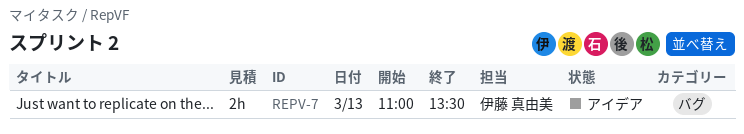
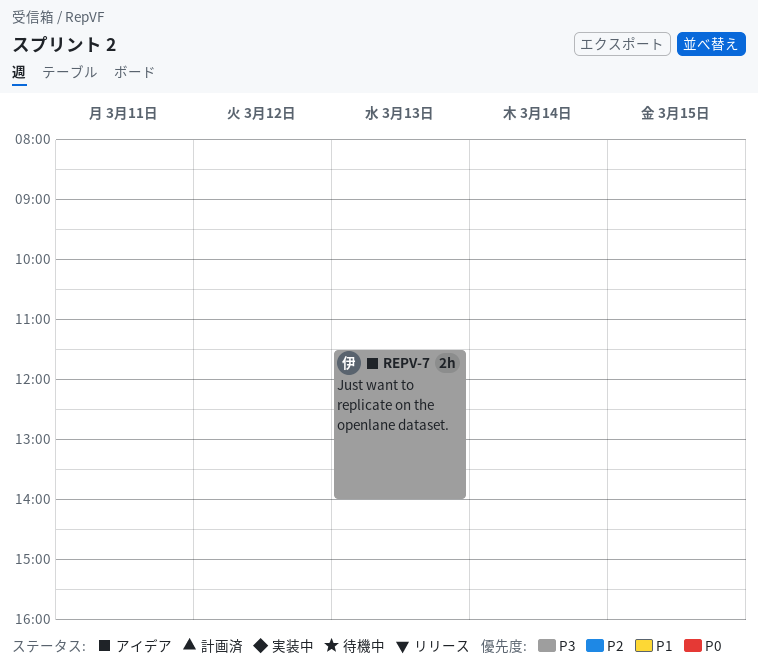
REPV-7, begins: 11:00 -> 11:30
REPV-7, ends: 13:30 -> 14:00

